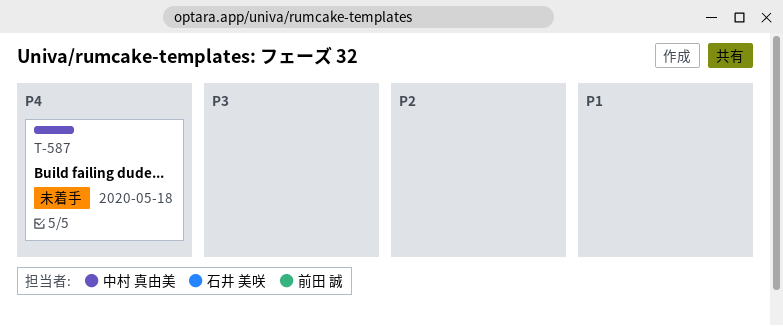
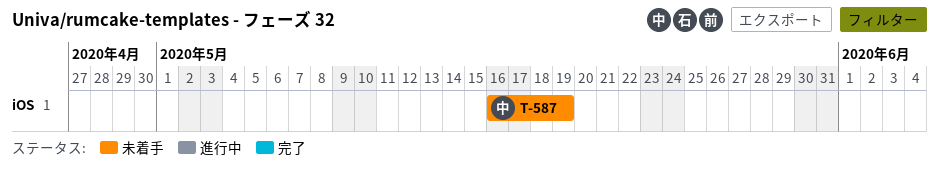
T-587, due: May 18 -> May 19

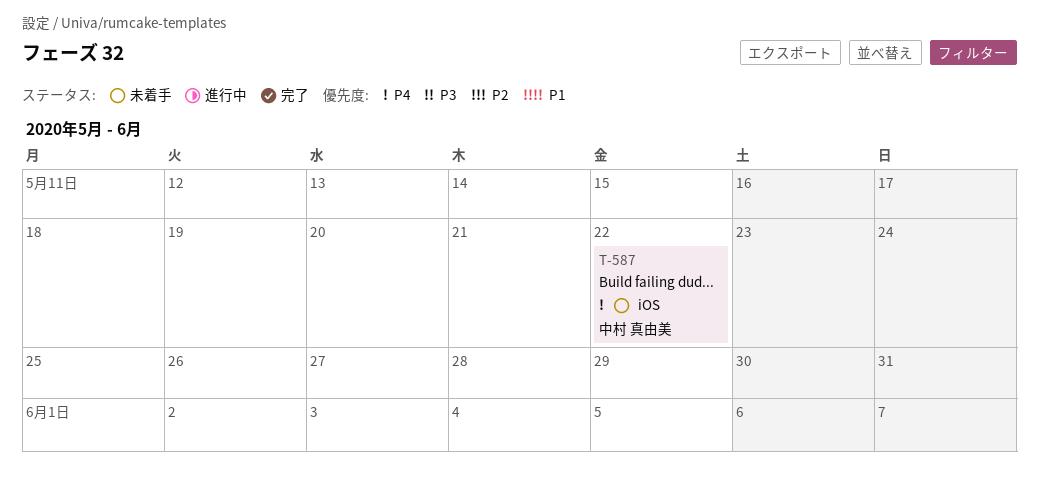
T-587, due: May 19 -> May 22

